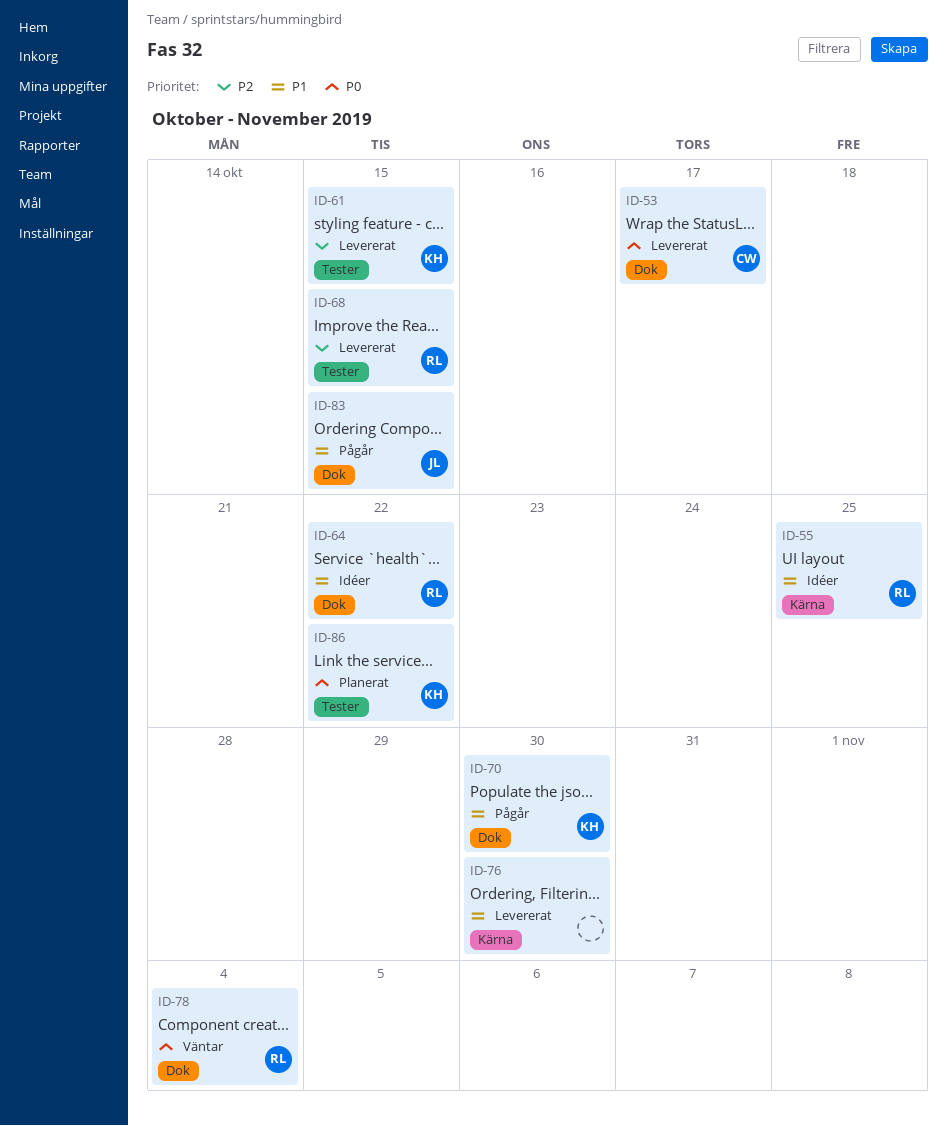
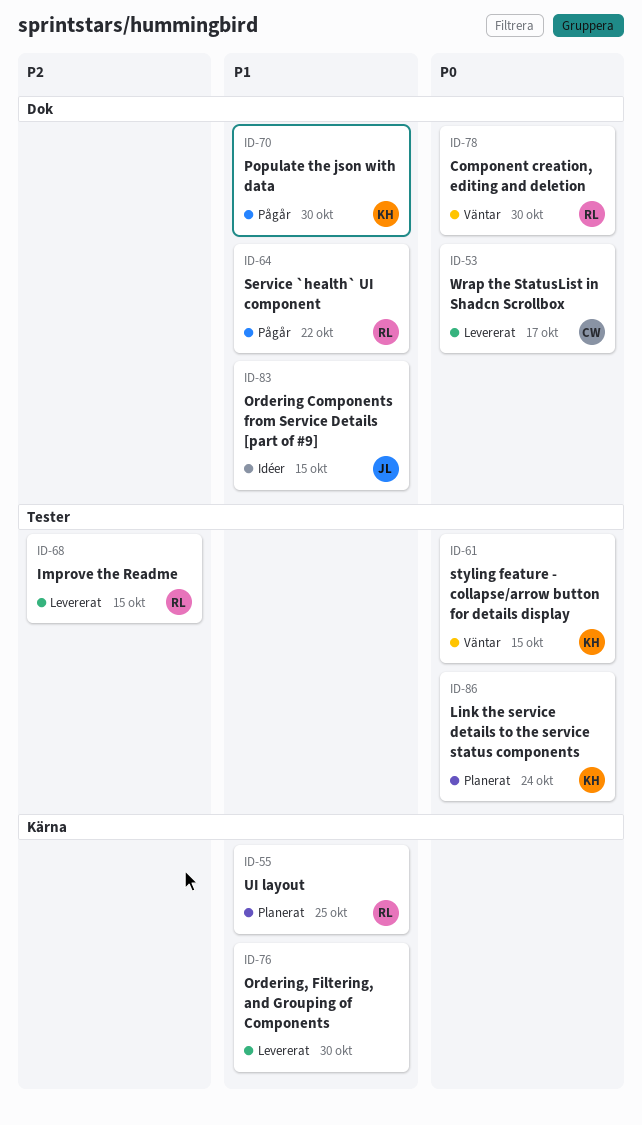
ID-55, status: Idéer -> Planerat
ID-61, status: Levererat -> Väntar
ID-61, priority: P2 -> P0
ID-64, status: Idéer -> Pågår
ID-78, due: Nov 4 -> Oct 30
ID-83, status: Pågår -> Idéer
ID-86, due: Oct 22 -> Oct 24

